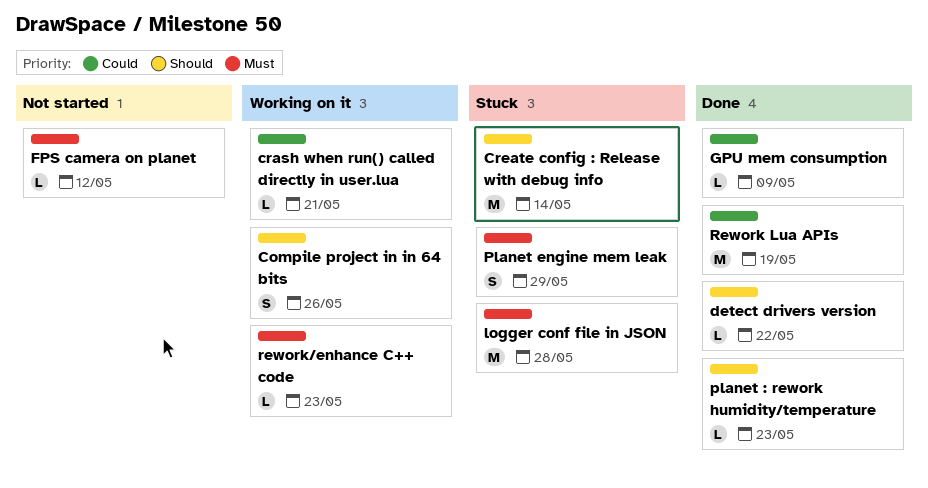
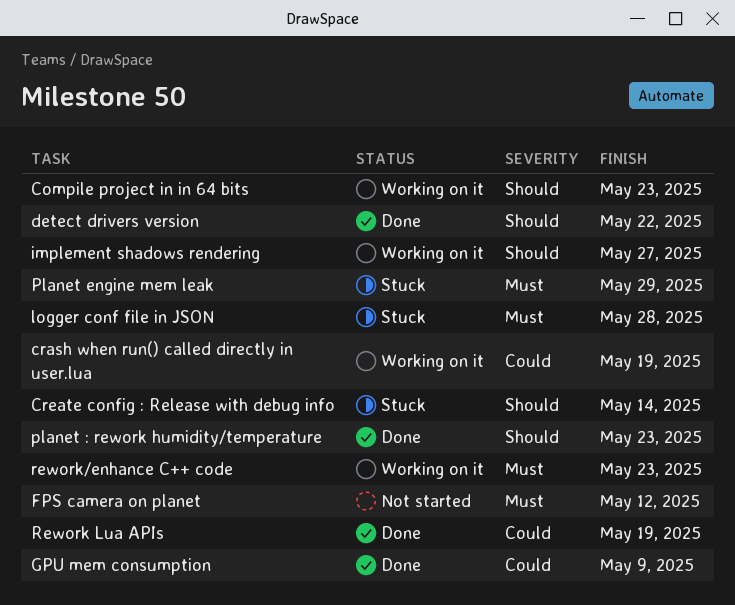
Compile project in in 64 bits, due: May 26 -> May 23
crash when run() called directly in user.lua, due: May 21 -> May 19
implement shadows rendering: none -> present

